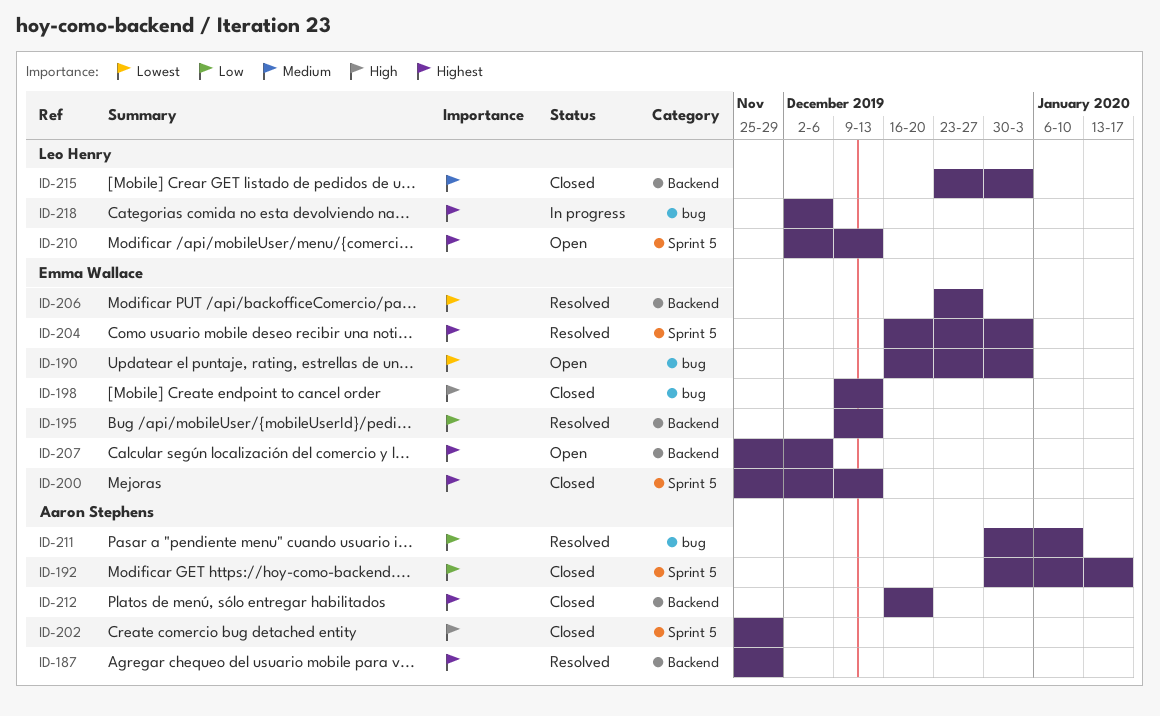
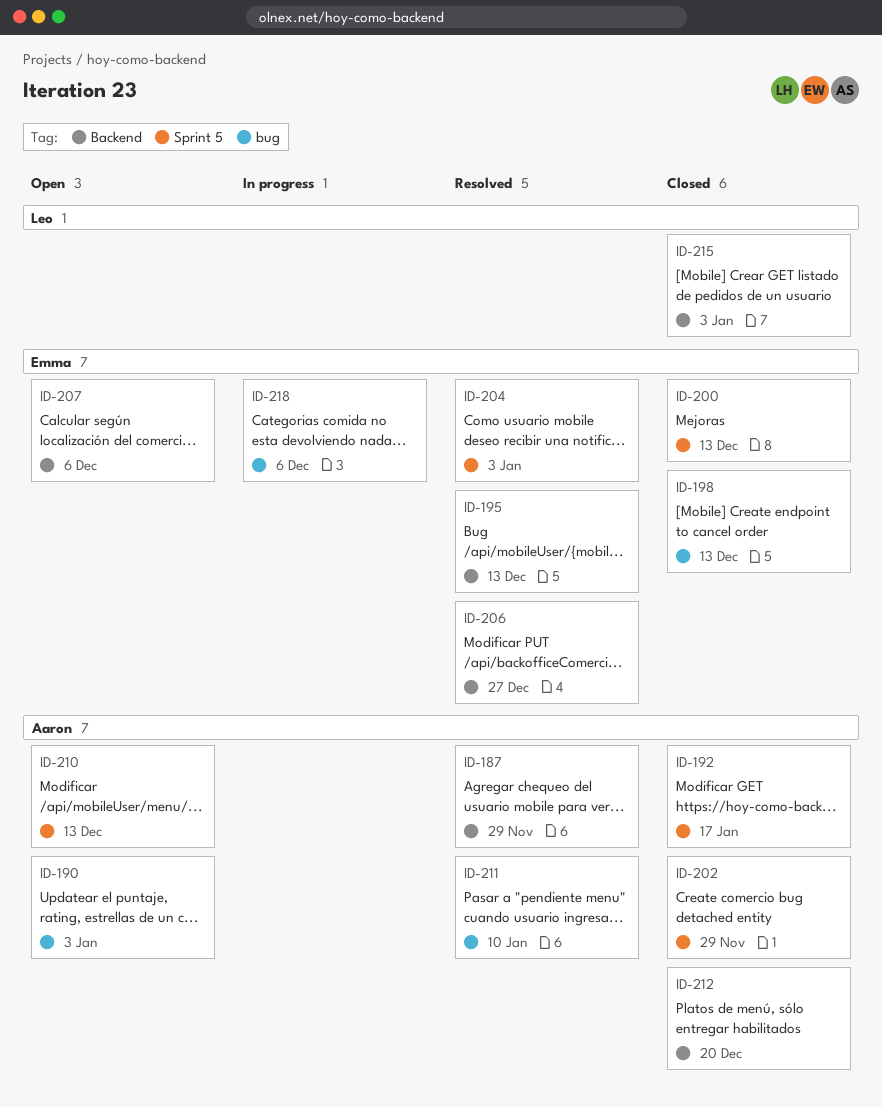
ID-190, owner: Emma Wallace -> Aaron Stephens
ID-210, owner: Leo Henry -> Aaron Stephens
ID-218, owner: Leo Henry -> Emma Wallace

